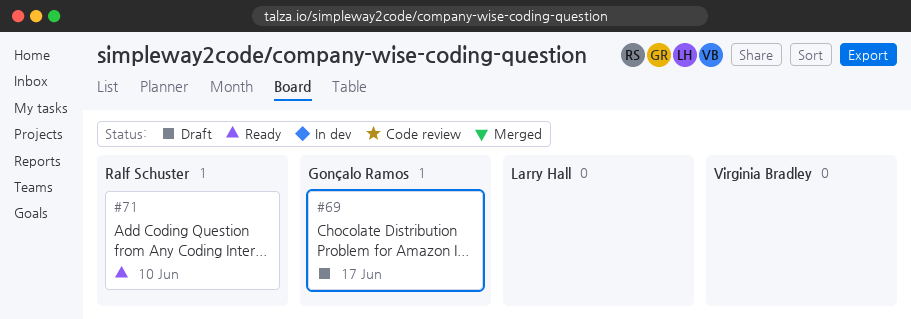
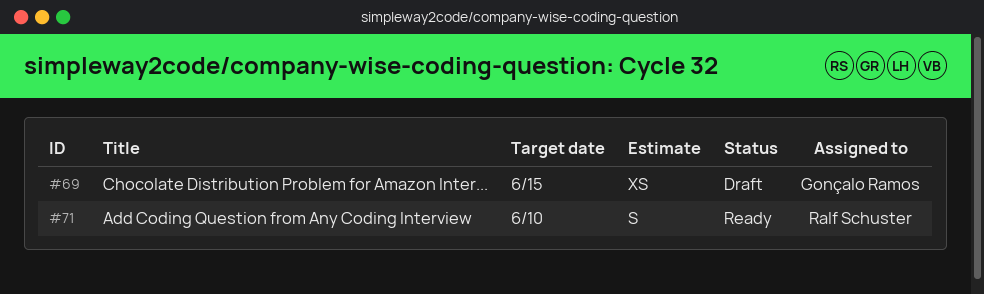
#69, due: Jun 17 -> Jun 15

